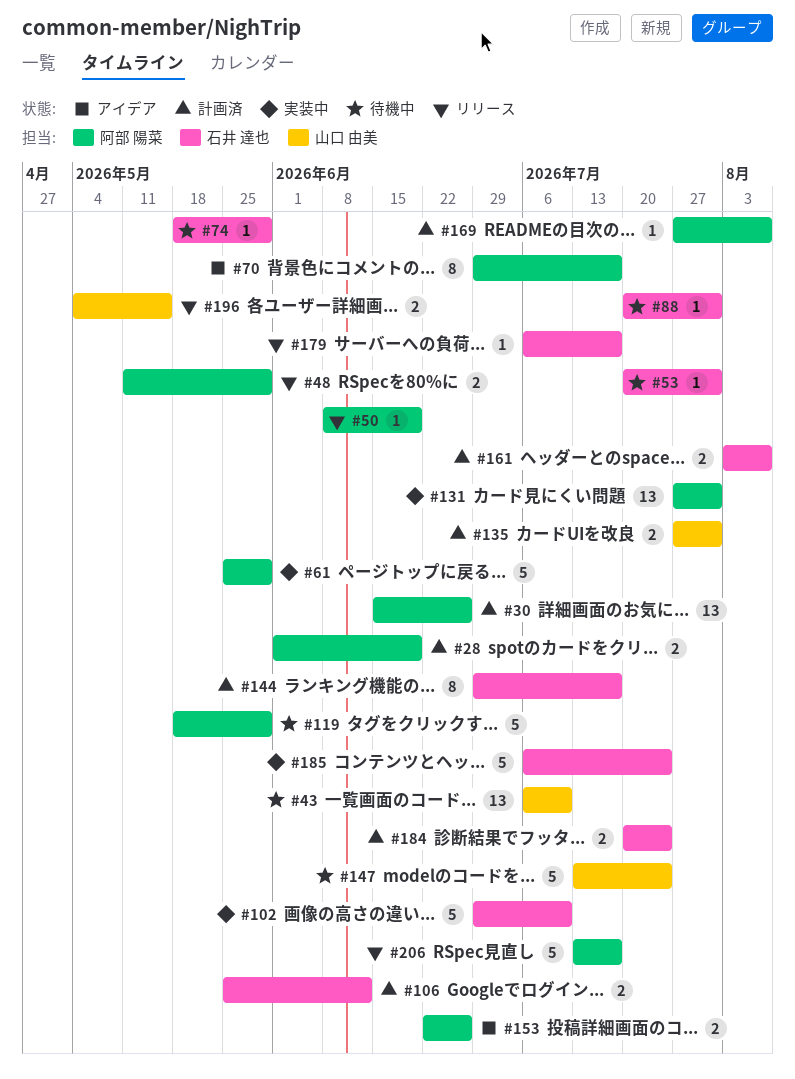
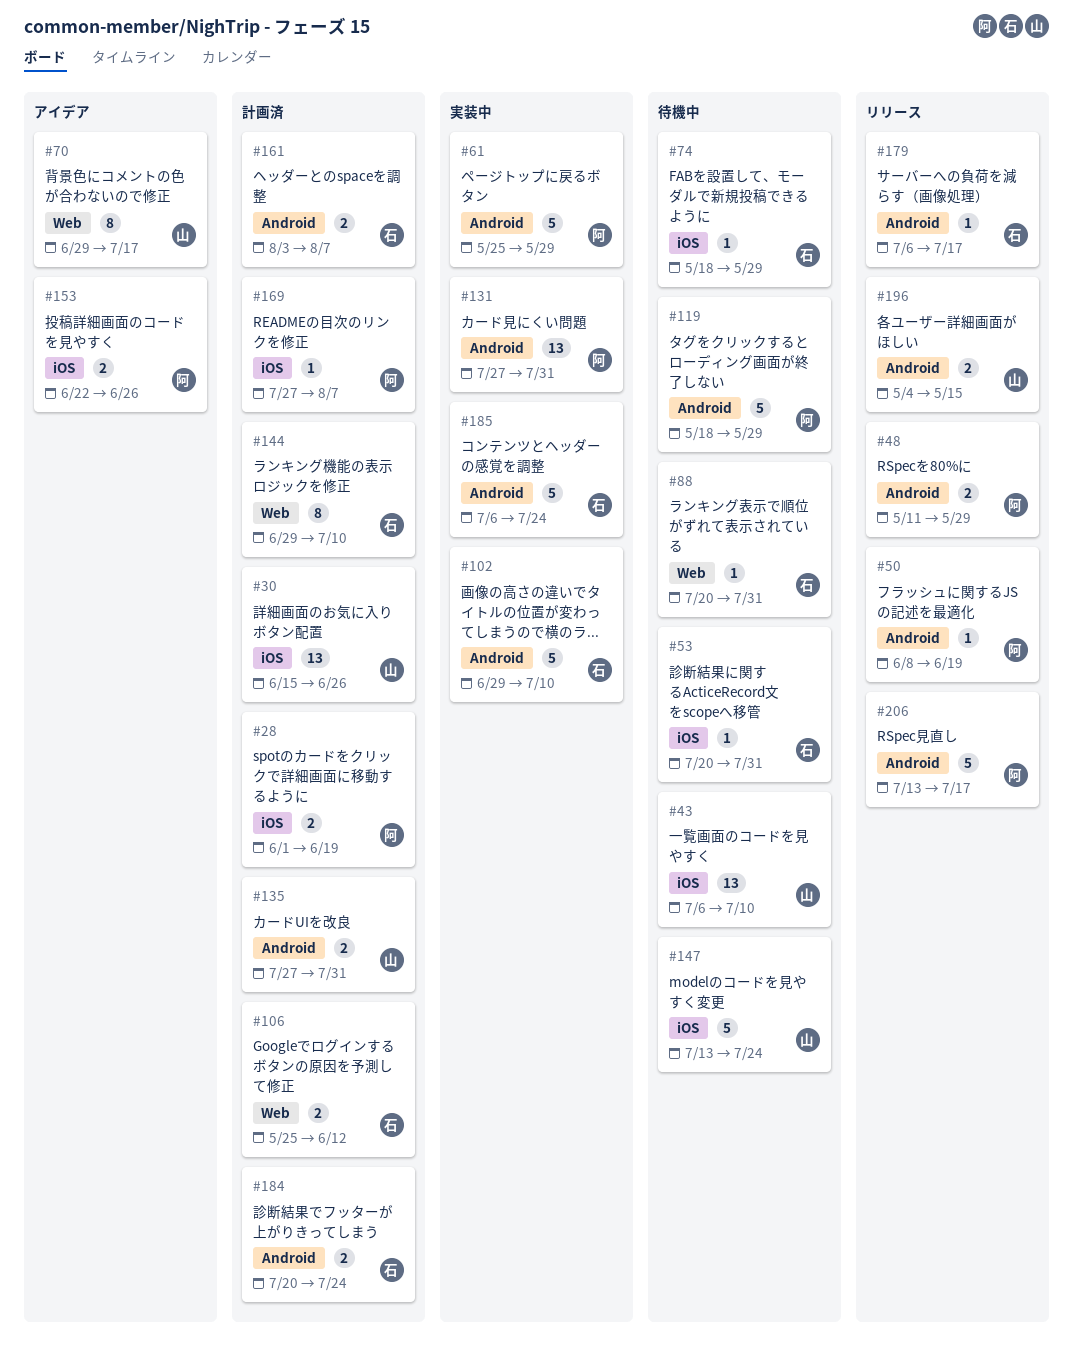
#30, owner: 阿部 陽菜 -> 山口 由美
#70, owner: 阿部 陽菜 -> 山口 由美
#144, due: Jul 17 -> Jul 10

